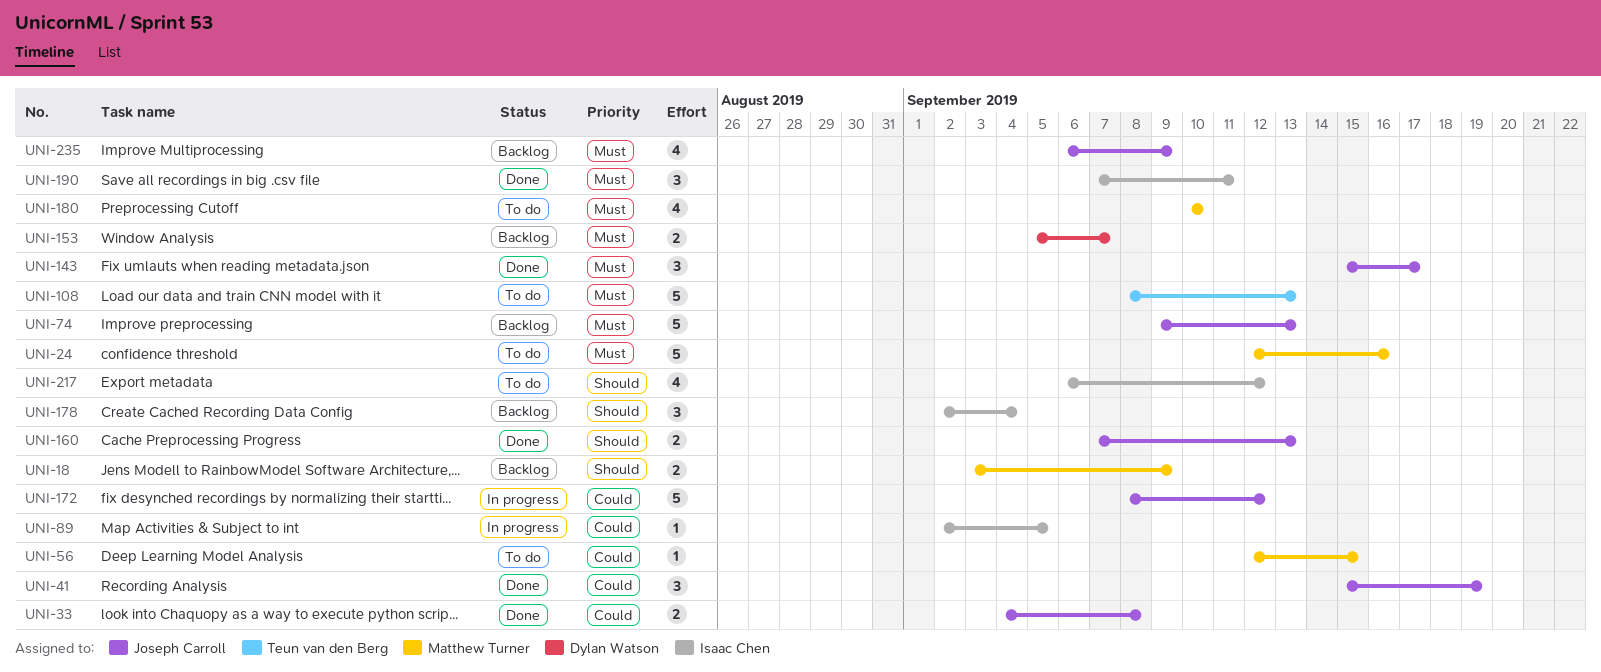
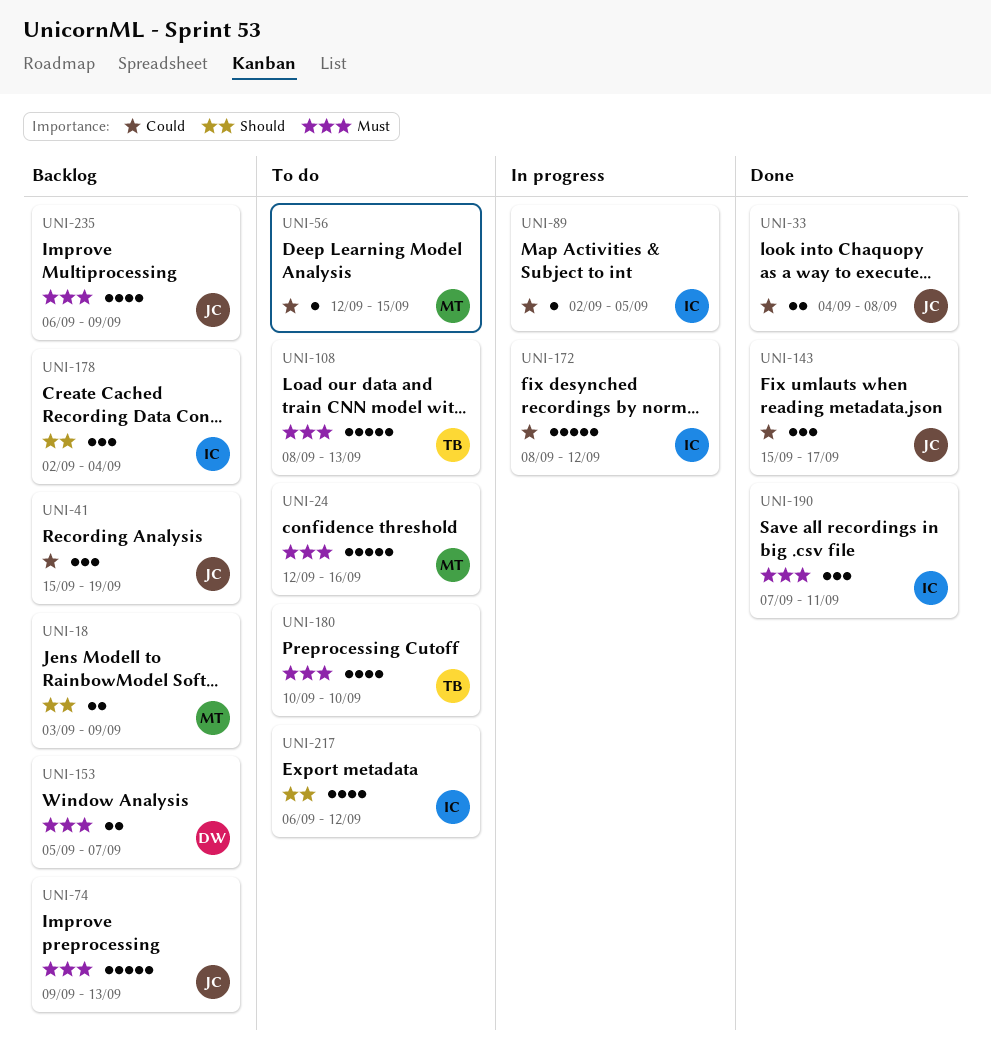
UNI-41, status: Done -> Backlog
UNI-143, priority: Must -> Could
UNI-160: present -> none
UNI-172, owner: Joseph Carroll -> Isaac Chen
UNI-180, owner: Matthew Turner -> Teun van den Berg

